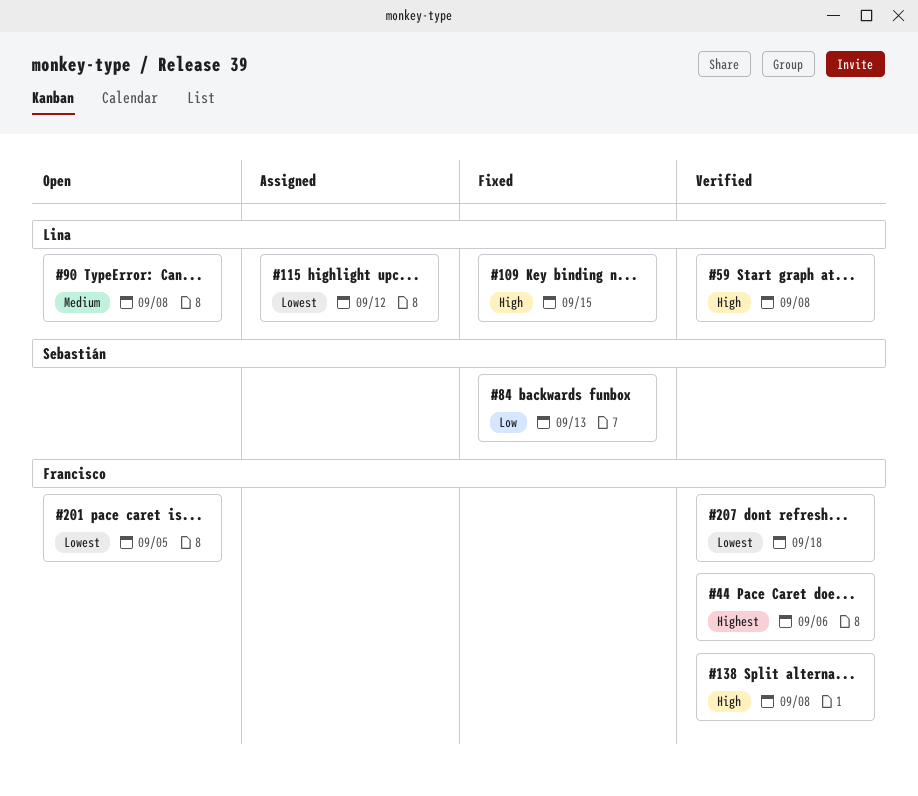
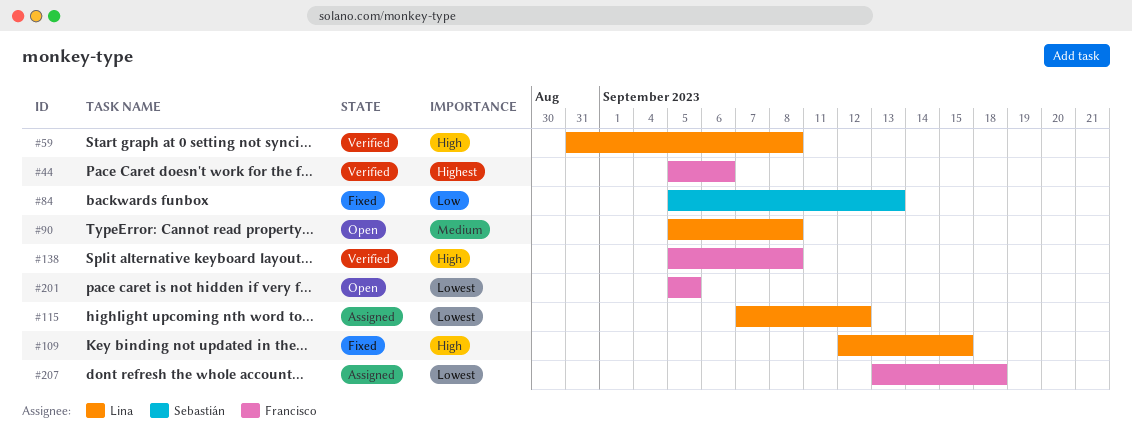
#207, status: Verified -> Assigned

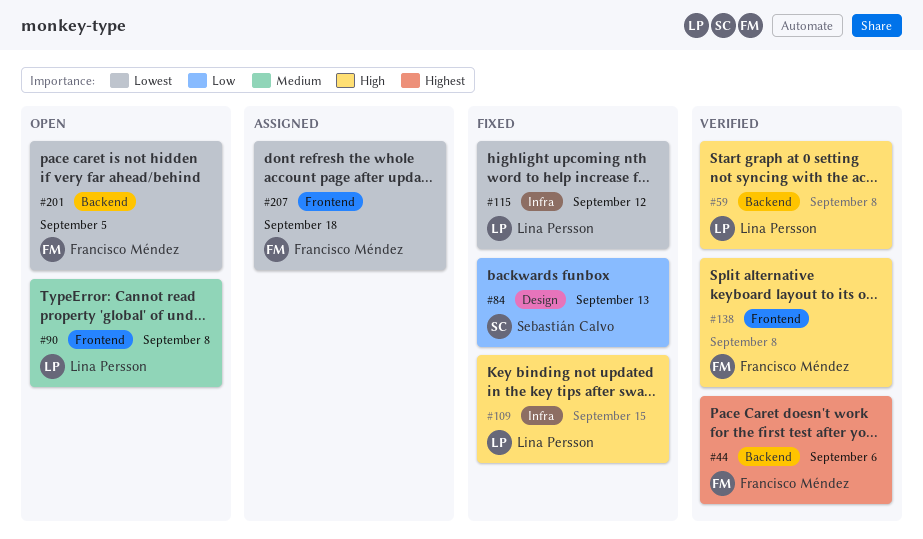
#115, status: Assigned -> Fixed

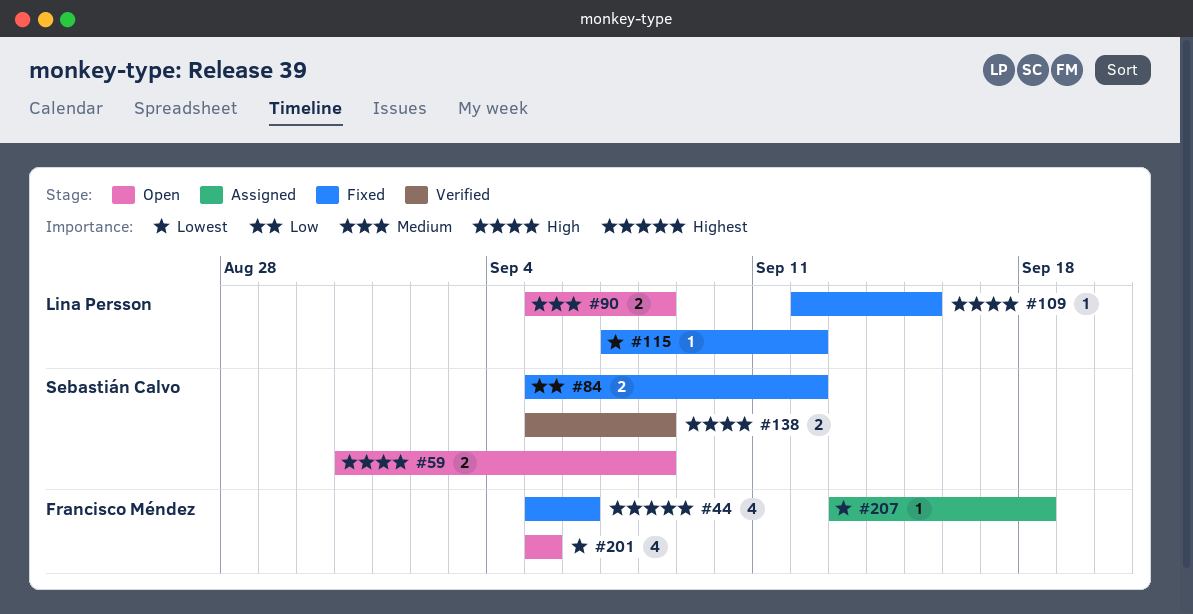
#44, status: Verified -> Fixed
#59, status: Verified -> Open
#59, owner: Lina Persson -> Sebastián Calvo
#84, due: Sep 13 -> Sep 12
#138, owner: Francisco Méndez -> Sebastián Calvo

